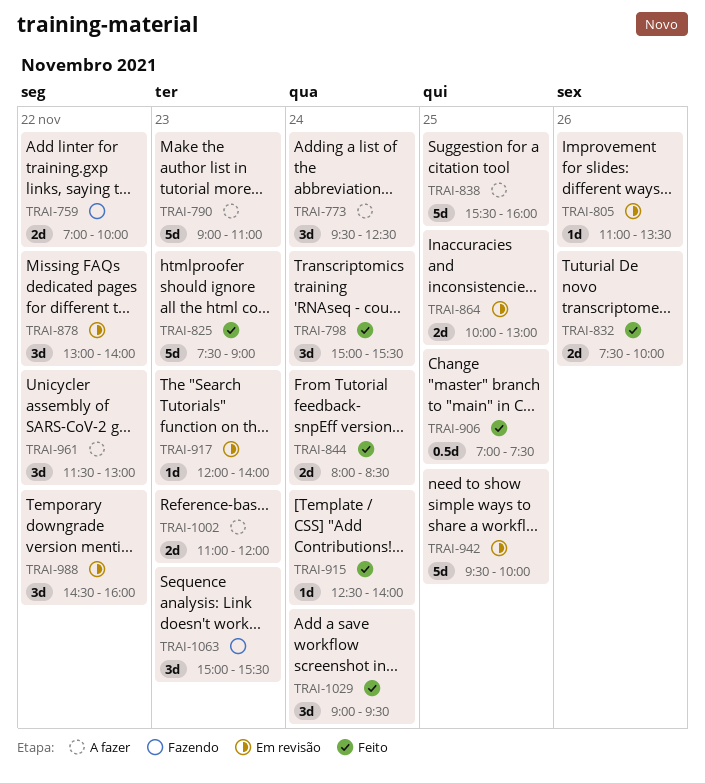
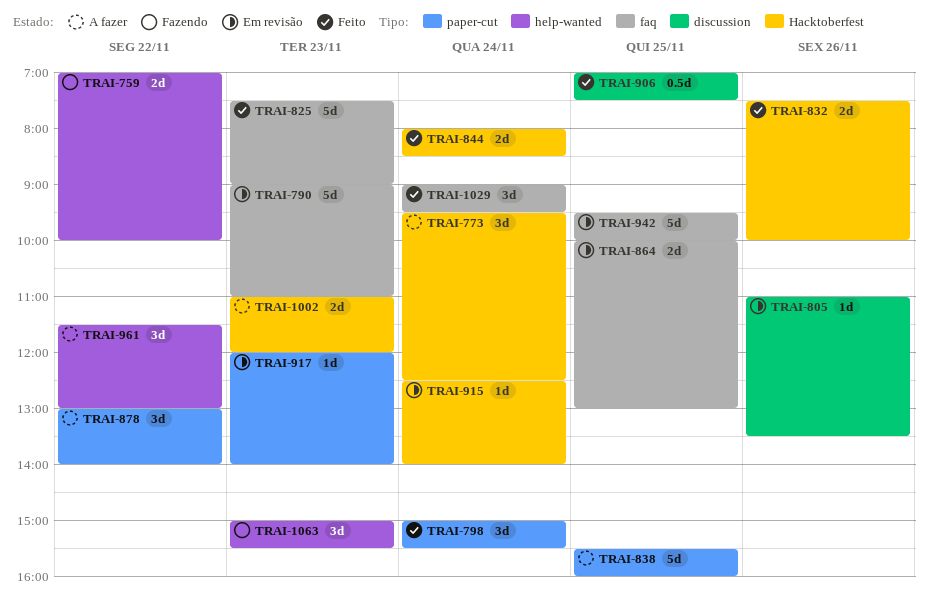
TRAI-790, status: A fazer -> Em revisão
TRAI-878, status: Em revisão -> A fazer
TRAI-915, status: Feito -> Em revisão
TRAI-988: present -> none

